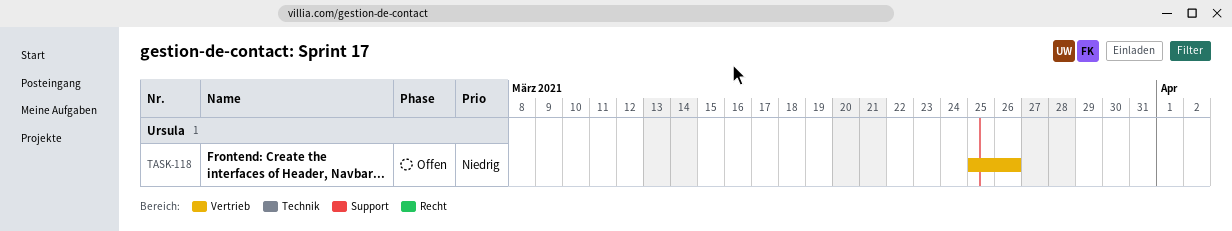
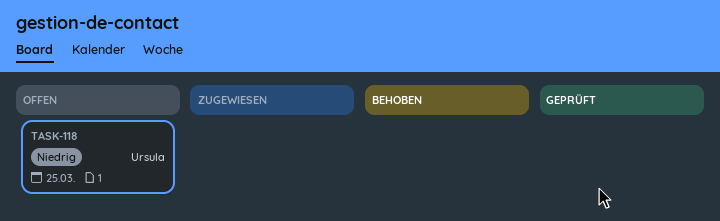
TASK-118, due: Mar 26 -> Mar 25

